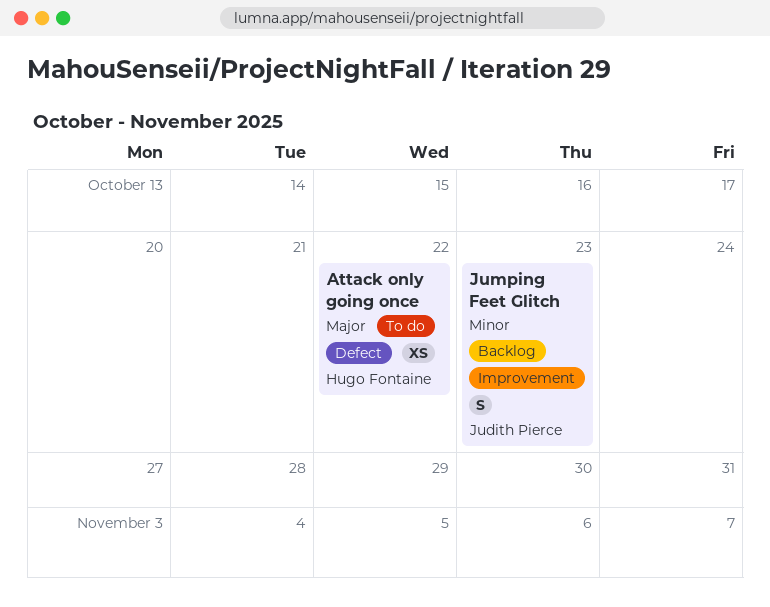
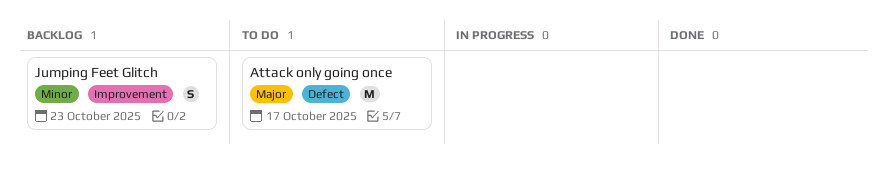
Attack only going once, estimate: XS -> M
Attack only going once, due: Oct 22 -> Oct 17

